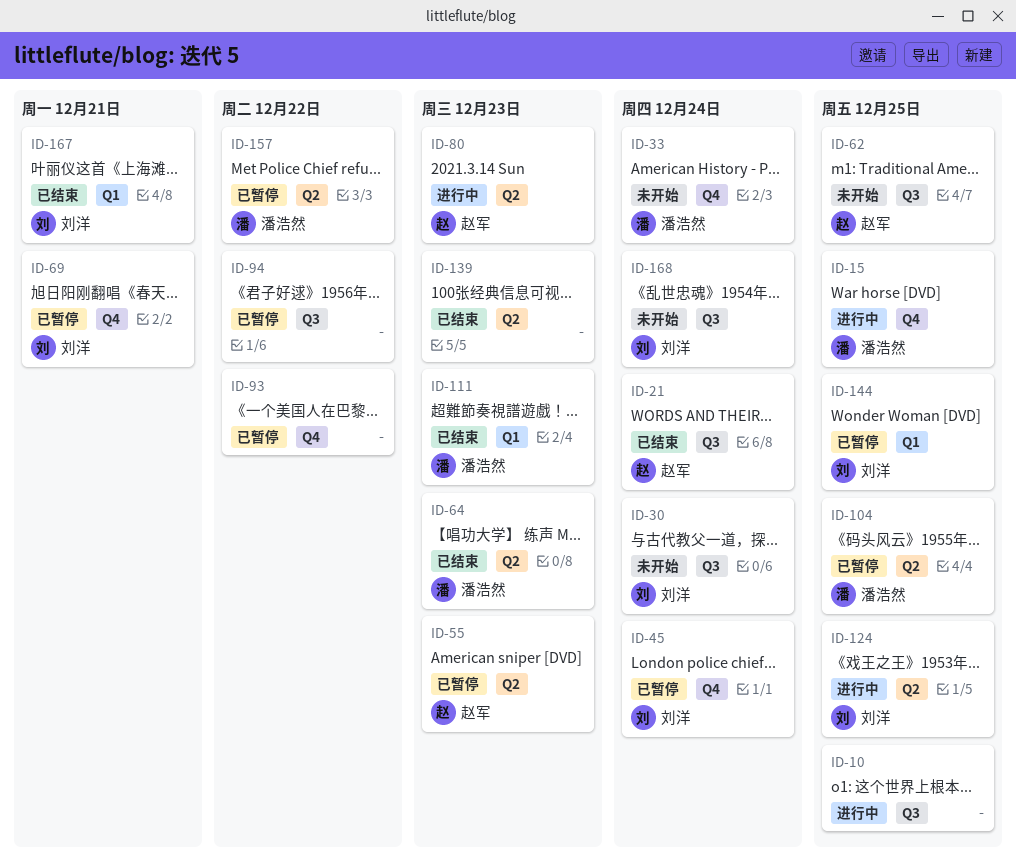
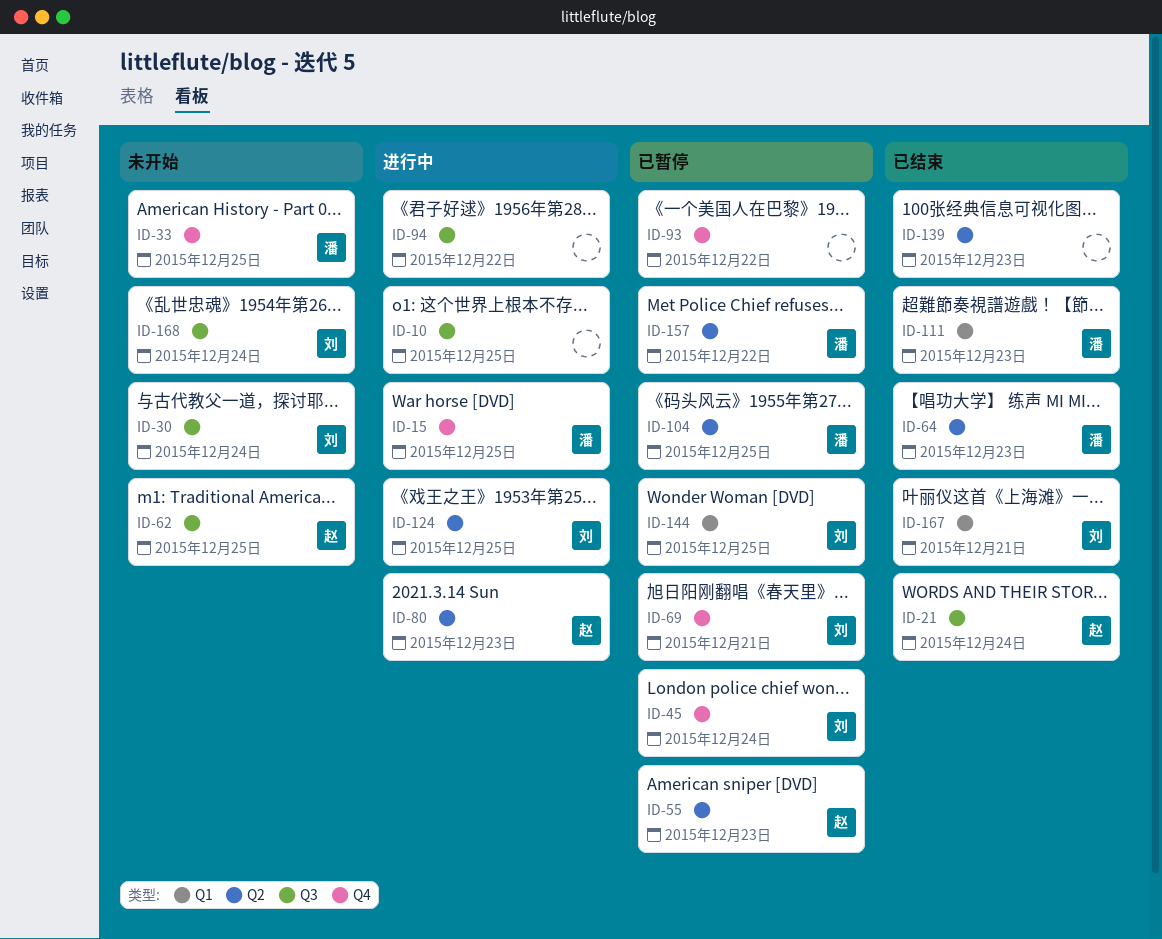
ID-33, due: Dec 24 -> Dec 25
ID-94, status: 已暂停 -> 进行中

